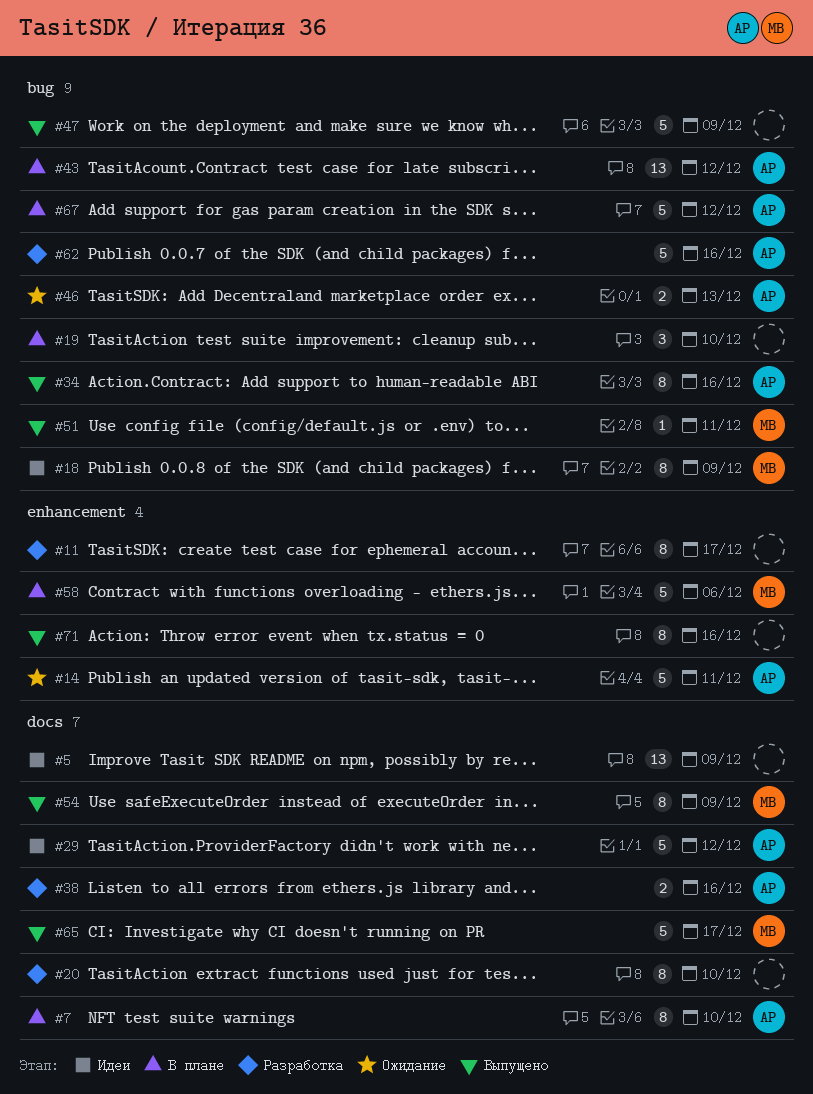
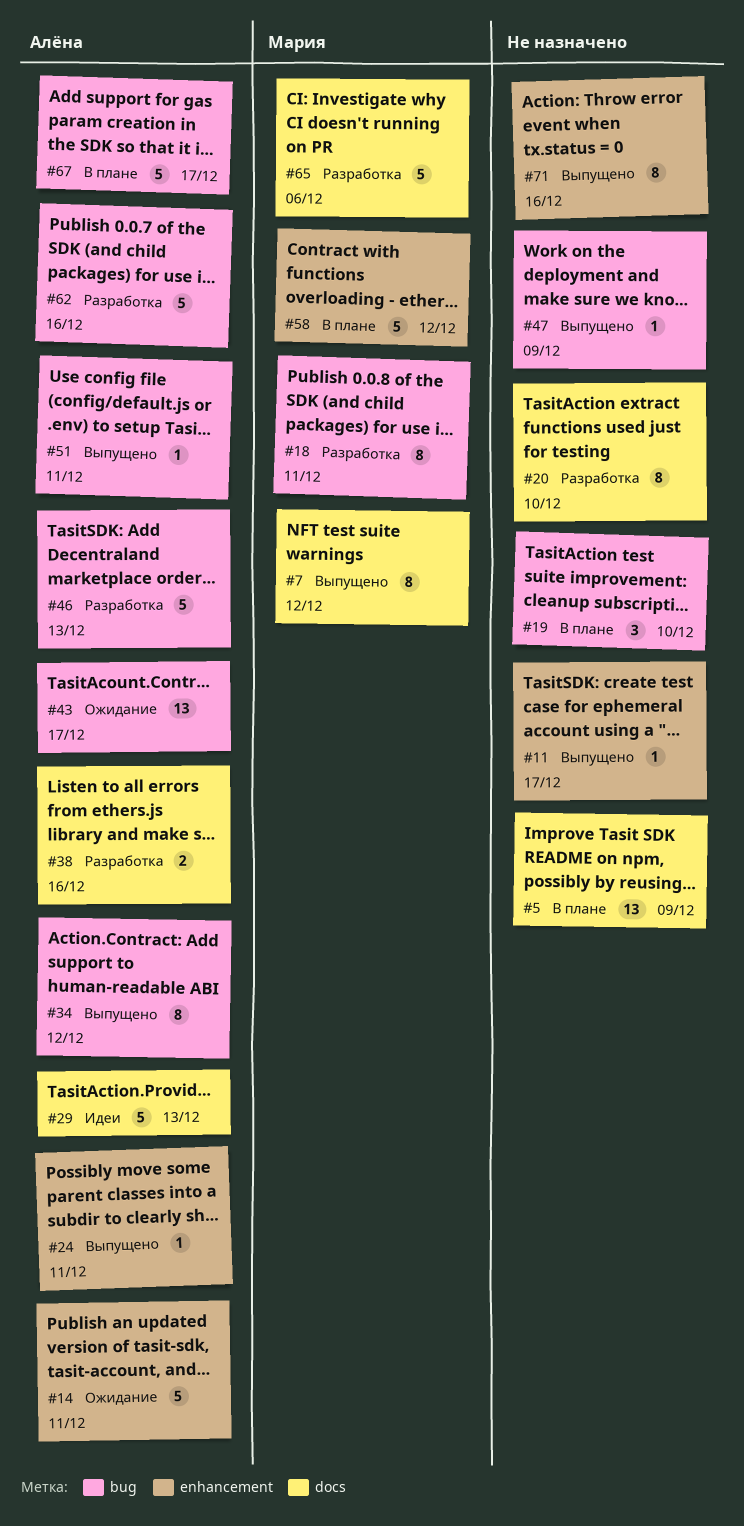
#5, status: Идеи -> В плане
#7, status: В плане -> Выпущено
#7, owner: Алёна -> Мария
#7, due: Dec 10 -> Dec 12
#11, status: Разработка -> Выпущено
#11, estimate: 8 -> 1
#18, status: Идеи -> Разработка
#18, due: Dec 9 -> Dec 11
#24: none -> present
#29, due: Dec 12 -> Dec 13
#34, due: Dec 16 -> Dec 12
#43, status: В плане -> Ожидание
#43, due: Dec 12 -> Dec 17
#46, status: Ожидание -> Разработка
#46, estimate: 2 -> 5
#47, estimate: 5 -> 1
#51, owner: Мария -> Алёна
#54: present -> none
#58, due: Dec 6 -> Dec 12
#65, status: Выпущено -> Разработка
#65, due: Dec 17 -> Dec 6
#67, due: Dec 12 -> Dec 17

